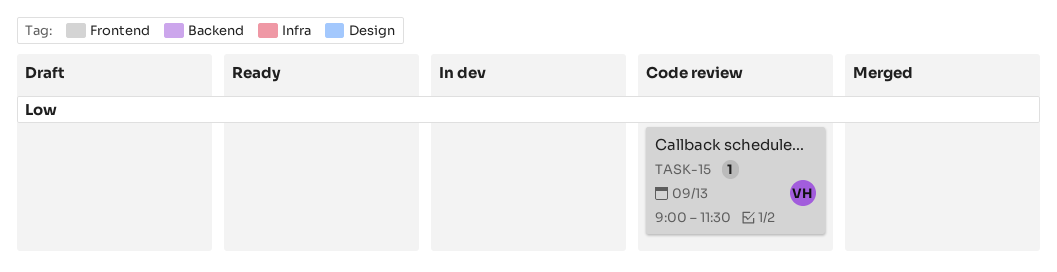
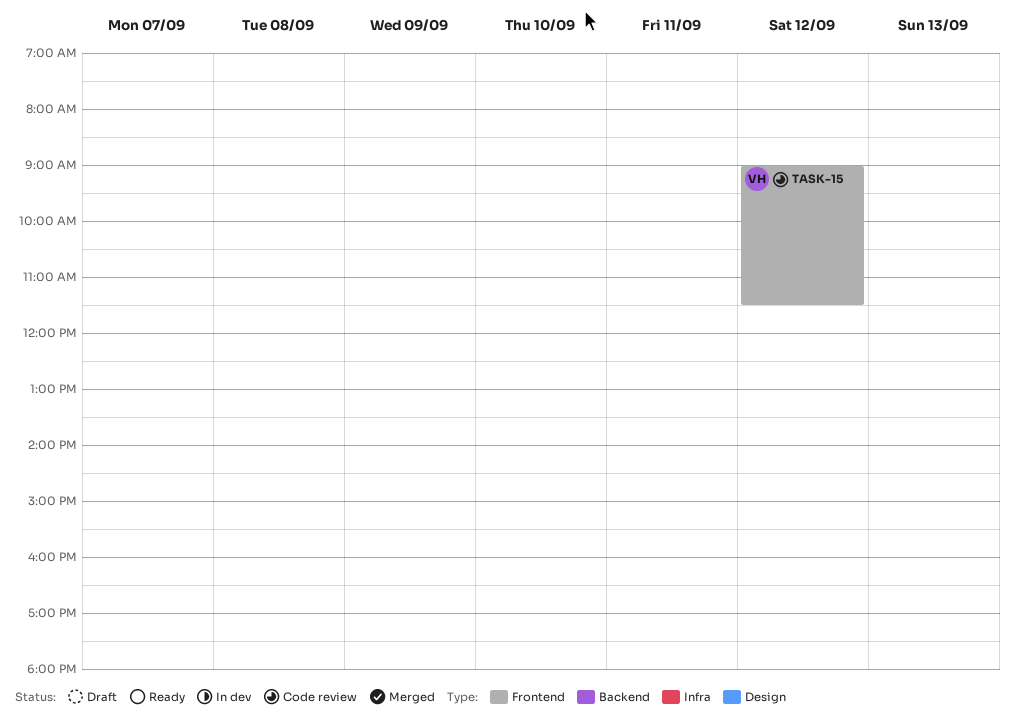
TASK-15, day: Sep 13 -> Sep 12

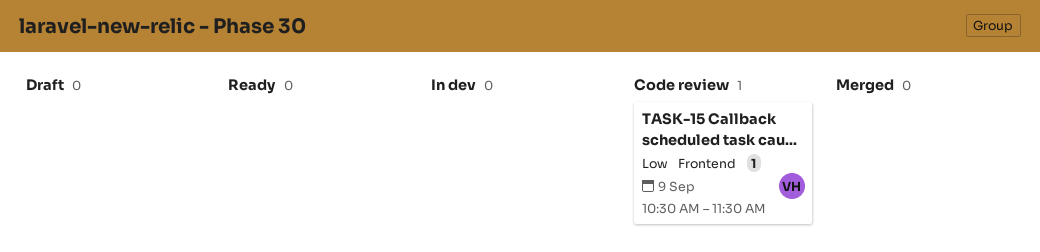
TASK-15, day: Sep 12 -> Sep 9
TASK-15, begins: 09:00 -> 10:30

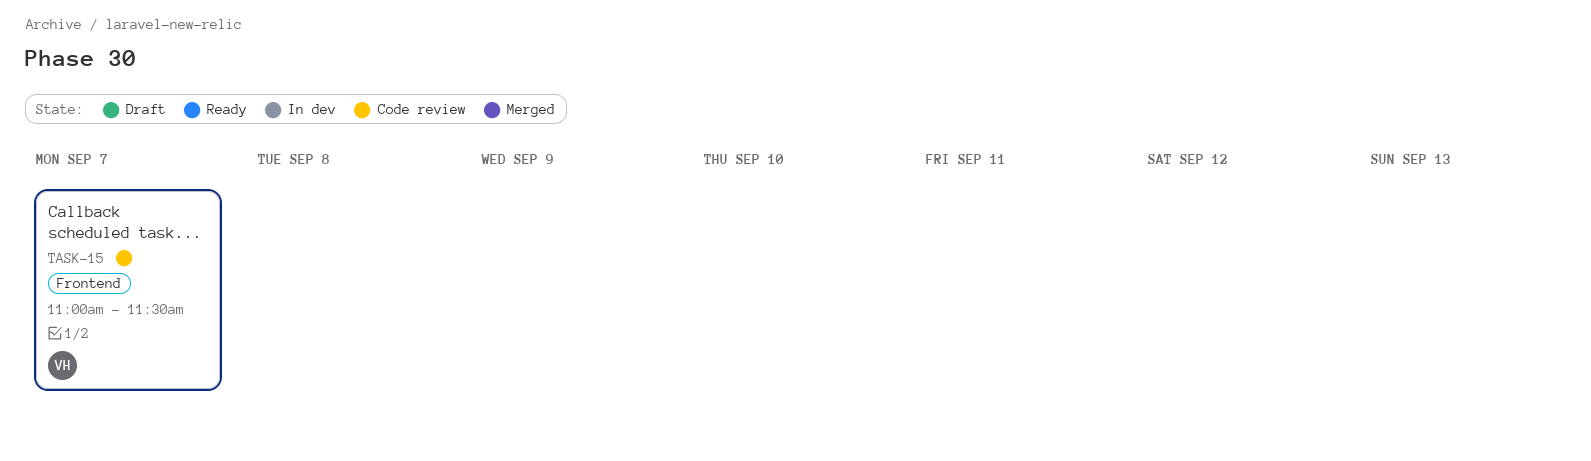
TASK-15, day: Sep 9 -> Sep 7
TASK-15, begins: 10:30 -> 11:00

